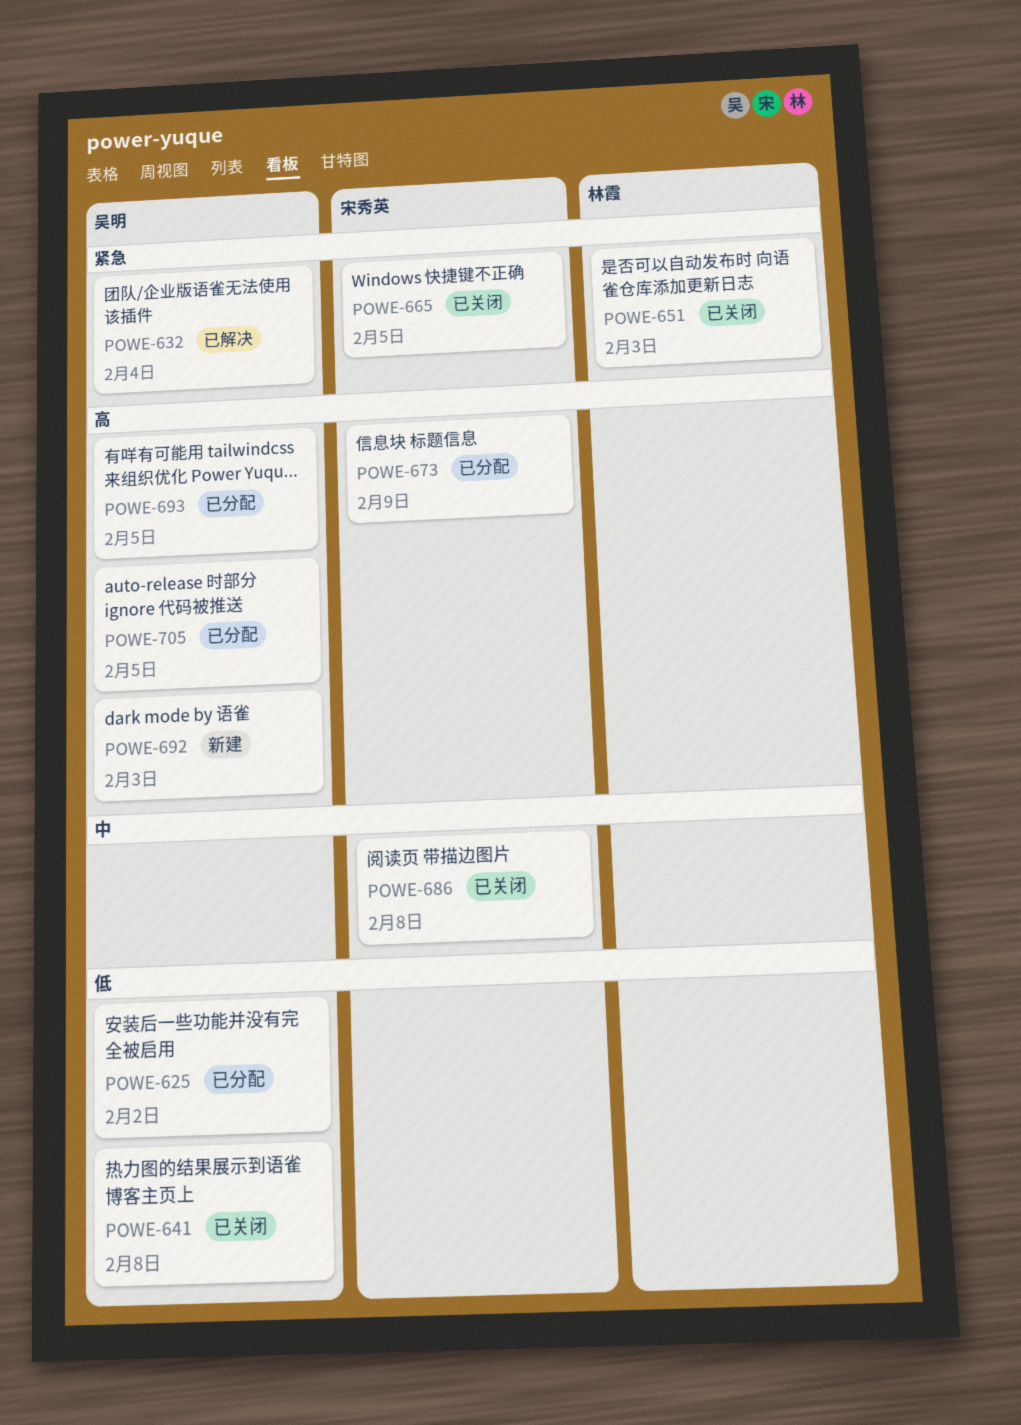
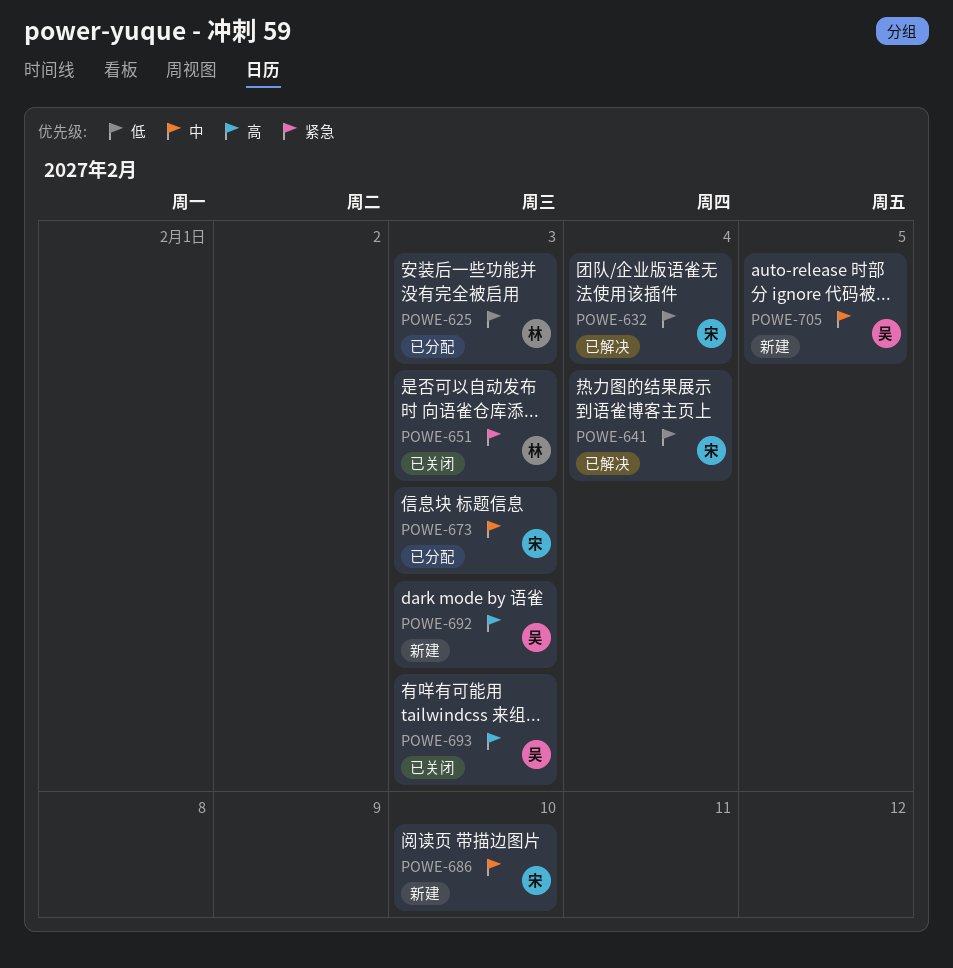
POWE-625, owner: 吴明 -> 林霞
POWE-625, due: Feb 2 -> Feb 3
POWE-632, owner: 吴明 -> 宋秀英
POWE-632, priority: 紧急 -> 低
POWE-641, status: 已关闭 -> 已解决
POWE-641, owner: 吴明 -> 宋秀英
POWE-641, due: Feb 8 -> Feb 4
POWE-665: present -> none
POWE-673, priority: 高 -> 中
POWE-673, due: Feb 9 -> Feb 3
POWE-686, status: 已关闭 -> 新建
POWE-686, due: Feb 8 -> Feb 10
POWE-693, status: 已分配 -> 已关闭
POWE-693, due: Feb 5 -> Feb 3
POWE-705, status: 已分配 -> 新建
POWE-705, priority: 高 -> 中

